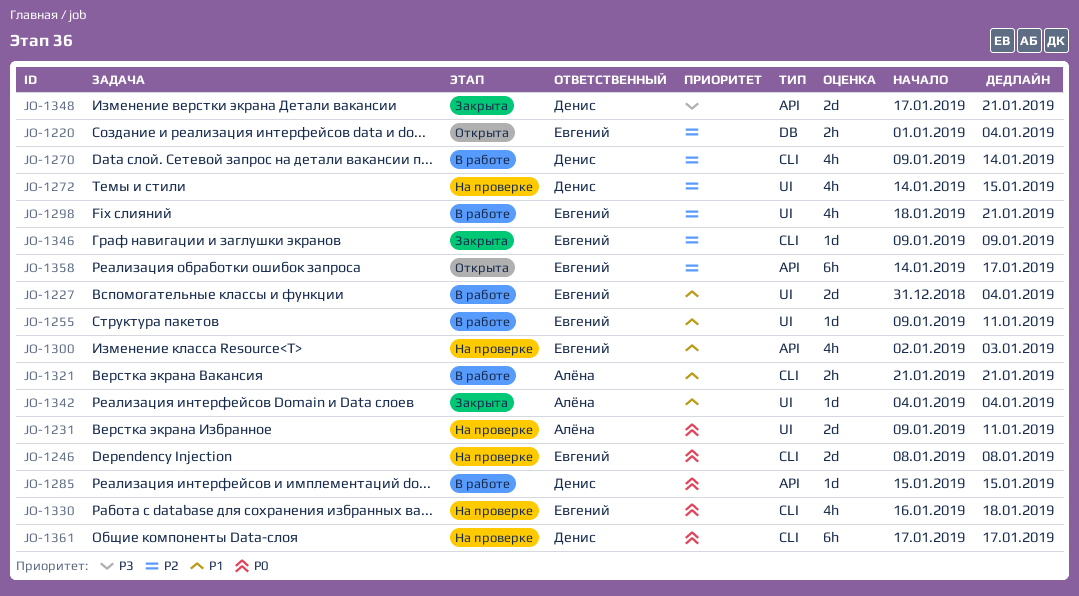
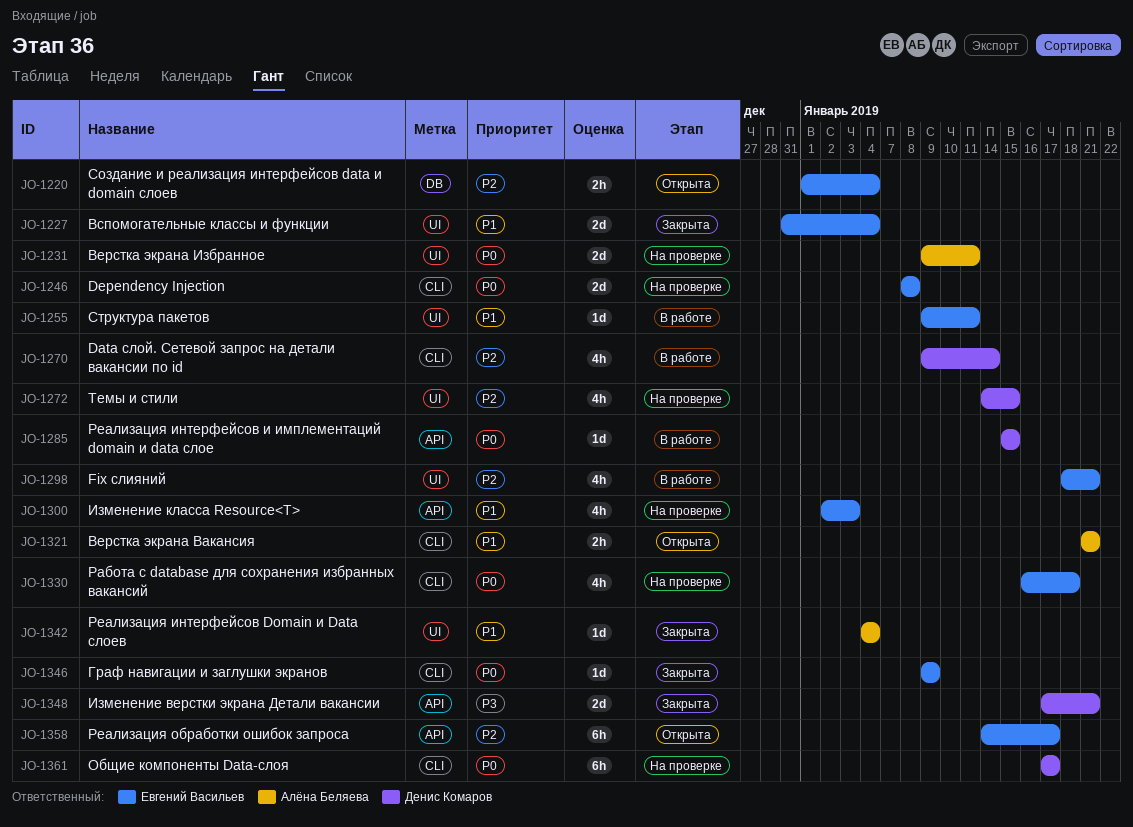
JO-1227, status: В работе -> Закрыта
JO-1321, status: В работе -> Открыта
JO-1346, priority: P2 -> P0

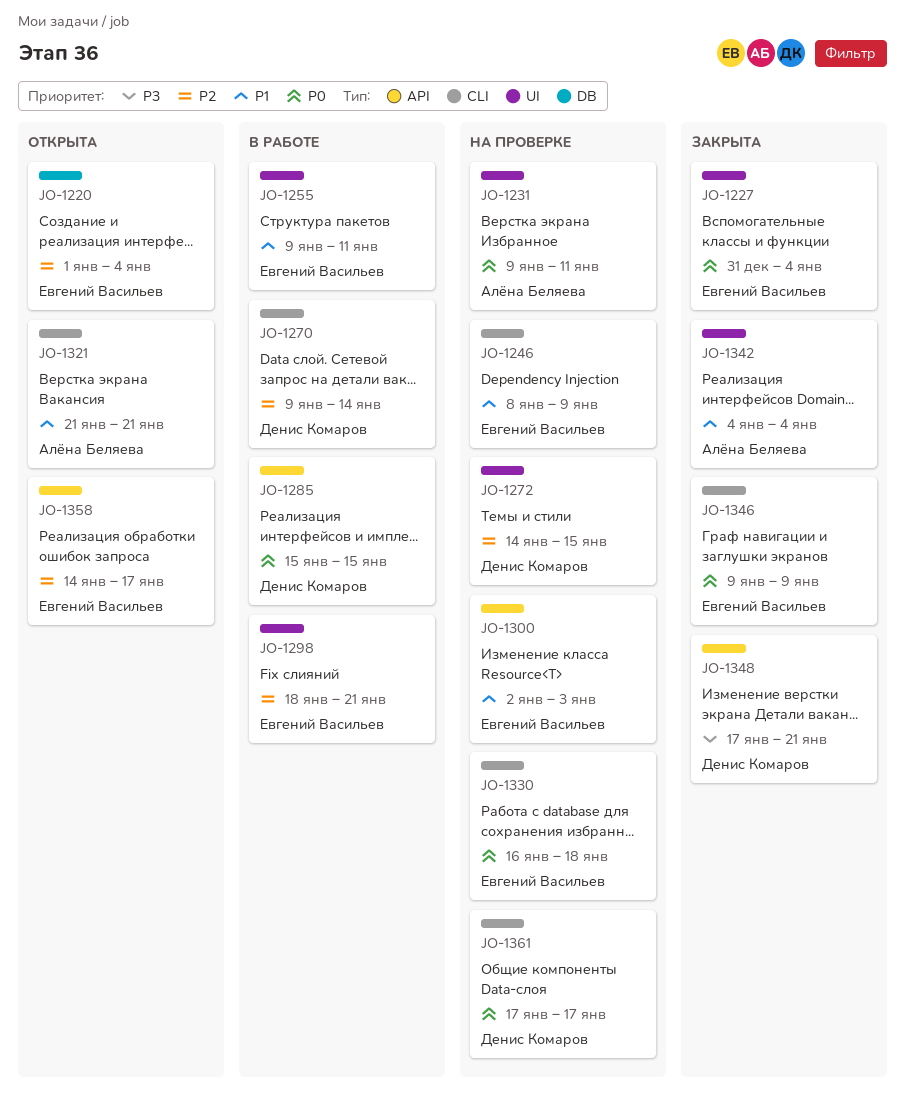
JO-1227, priority: P1 -> P0
JO-1246, priority: P0 -> P1
JO-1246, due: Jan 8 -> Jan 9

